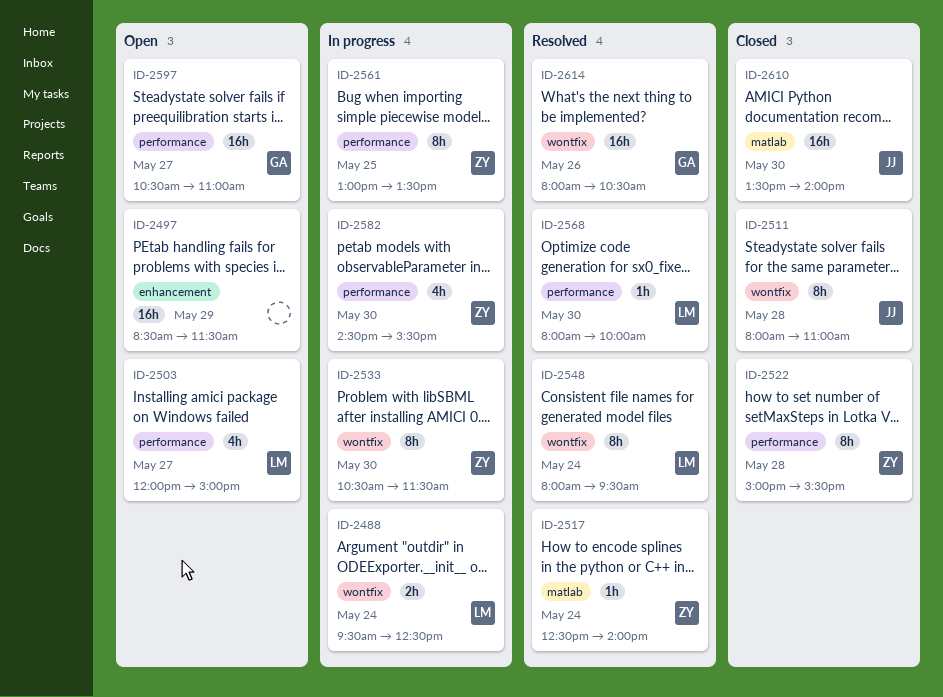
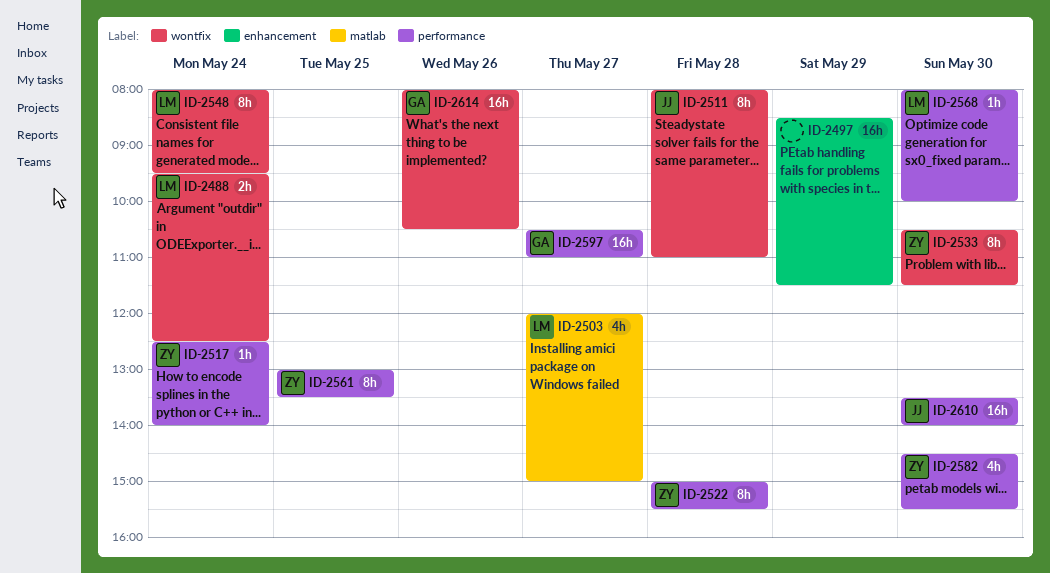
ID-2503, label: performance -> matlab
ID-2517, label: matlab -> performance
ID-2610, label: matlab -> performance

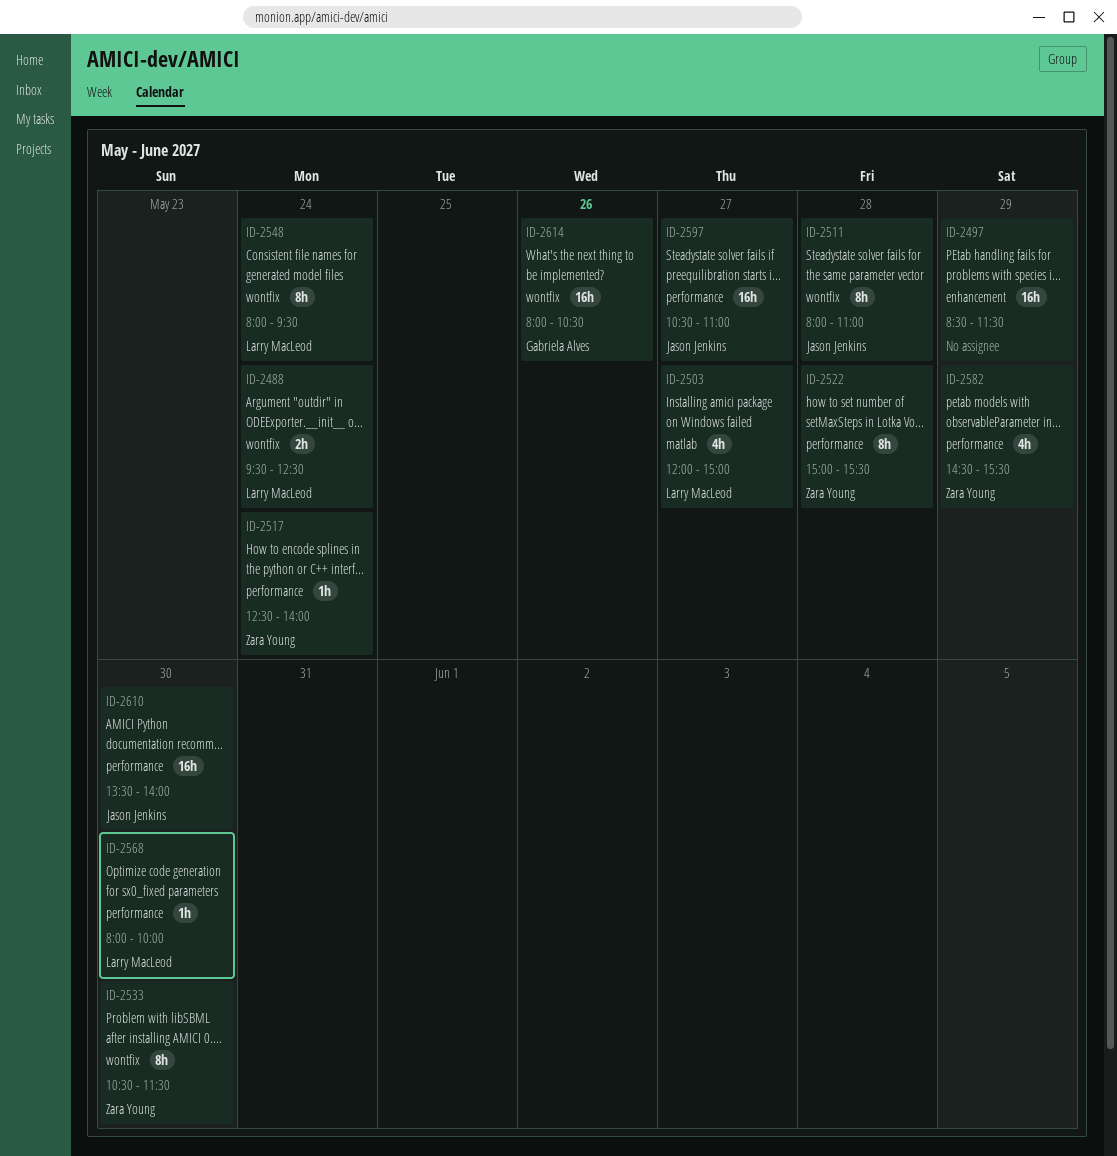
ID-2561: present -> none
ID-2582, day: May 30 -> May 29
ID-2597, owner: Gabriela Alves -> Jason Jenkins

